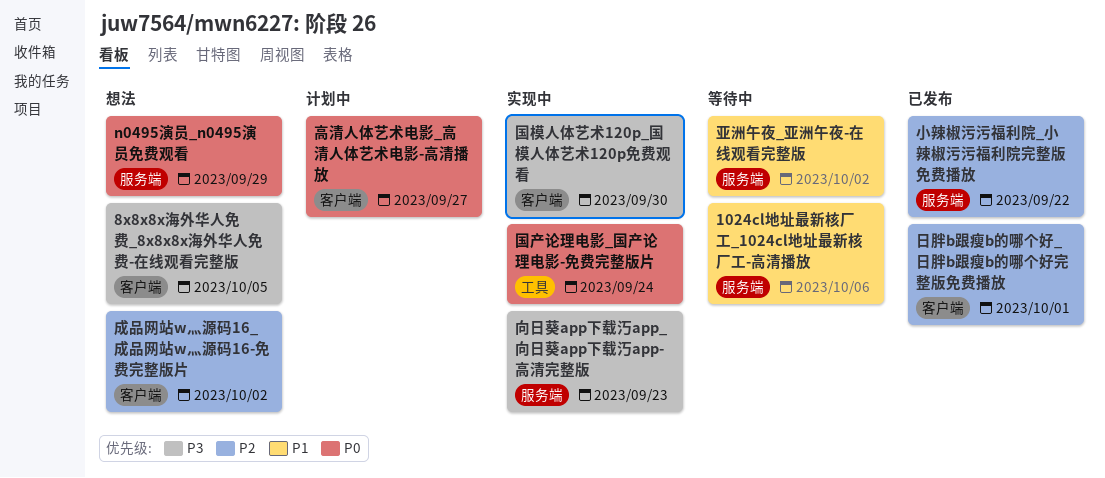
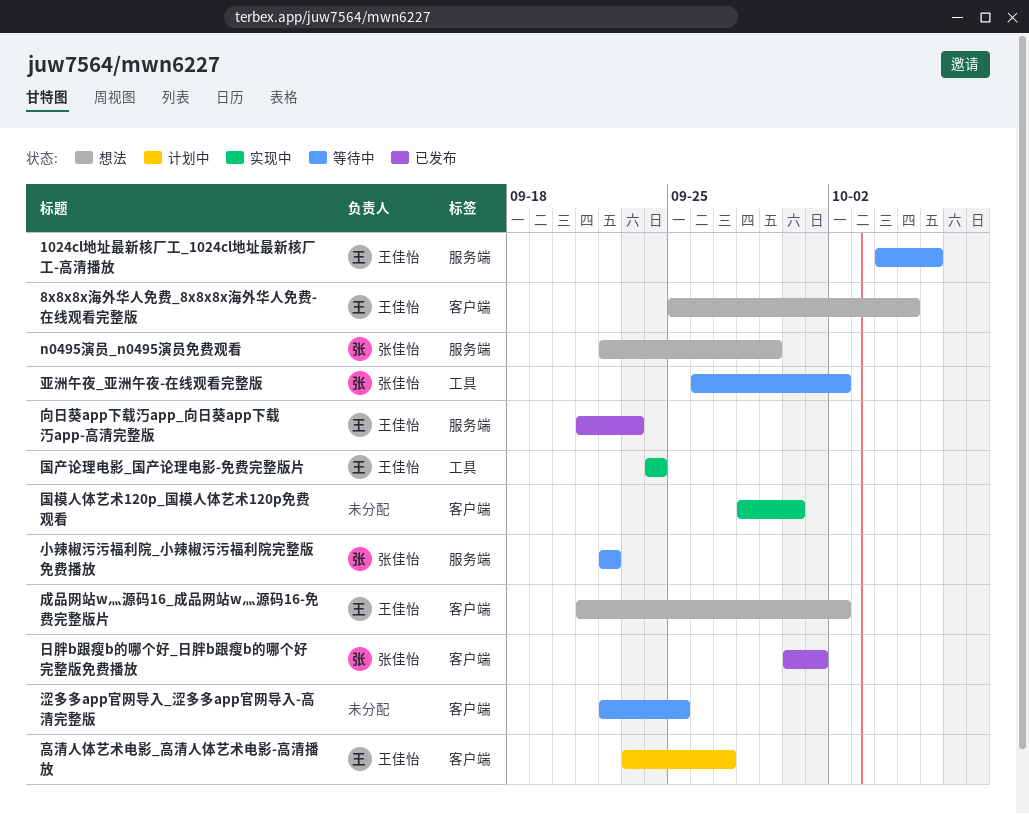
亚洲午夜_亚洲午夜-在线观看完整版, label: 服务端 -> 工具
向日葵app下载汅app_向日葵app下载汅app-高清完整版, status: 实现中 -> 已发布
小辣椒污污福利院_小辣椒污污福利院完整版免费播放, status: 已发布 -> 等待中
涩多多app官网导入_涩多多app官网导入-高清完整版: none -> present

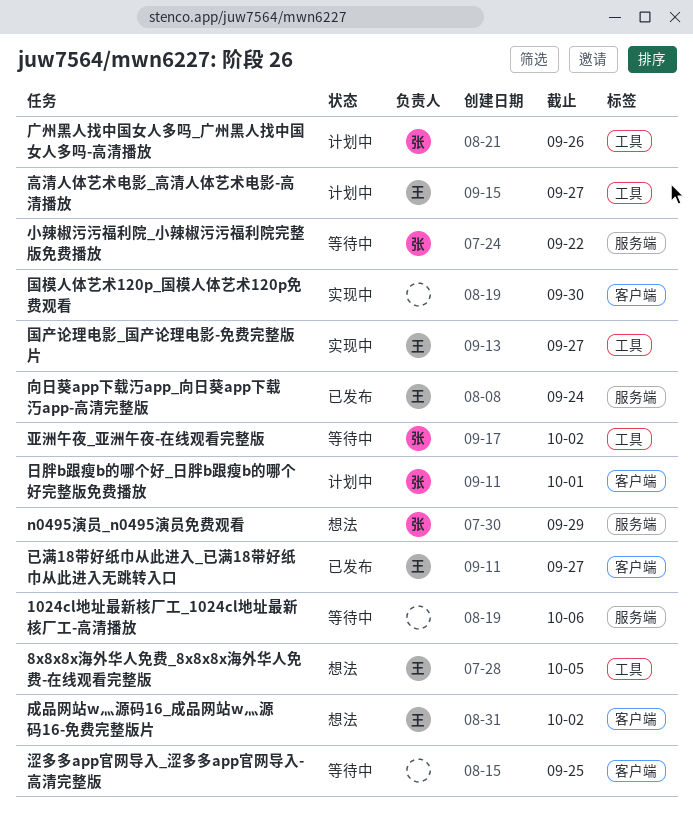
1024cl地址最新核厂工_1024cl地址最新核厂工-高清播放, owner: 王佳怡 -> none
8x8x8x海外华人免费_8x8x8x海外华人免费-在线观看完整版, label: 客户端 -> 工具
向日葵app下载汅app_向日葵app下载汅app-高清完整版, due: Sep 23 -> Sep 24
国产论理电影_国产论理电影-免费完整版片, due: Sep 24 -> Sep 27
已满18带好纸巾从此进入_已满18带好纸巾从此进入无跳转入口: none -> present
广州黑人找中国女人多吗_广州黑人找中国女人多吗-高清播放: none -> present
日胖b跟瘦b的哪个好_日胖b跟瘦b的哪个好完整版免费播放, status: 已发布 -> 计划中
高清人体艺术电影_高清人体艺术电影-高清播放, label: 客户端 -> 工具

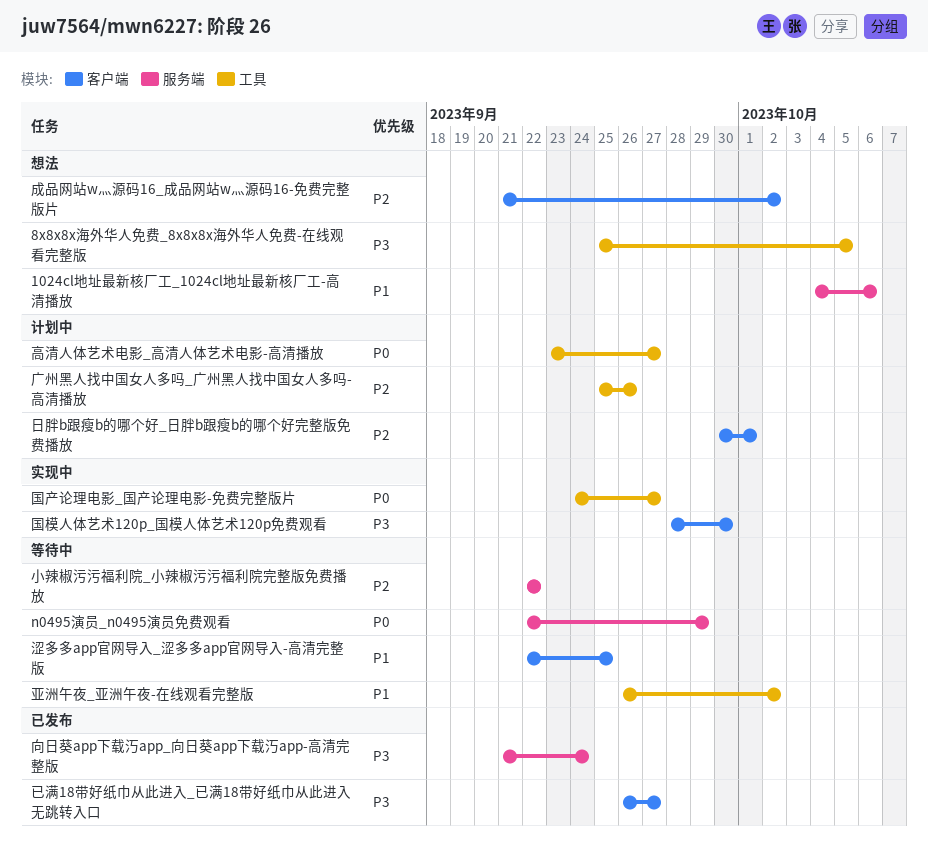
1024cl地址最新核厂工_1024cl地址最新核厂工-高清播放, status: 等待中 -> 想法
n0495演员_n0495演员免费观看, status: 想法 -> 等待中

